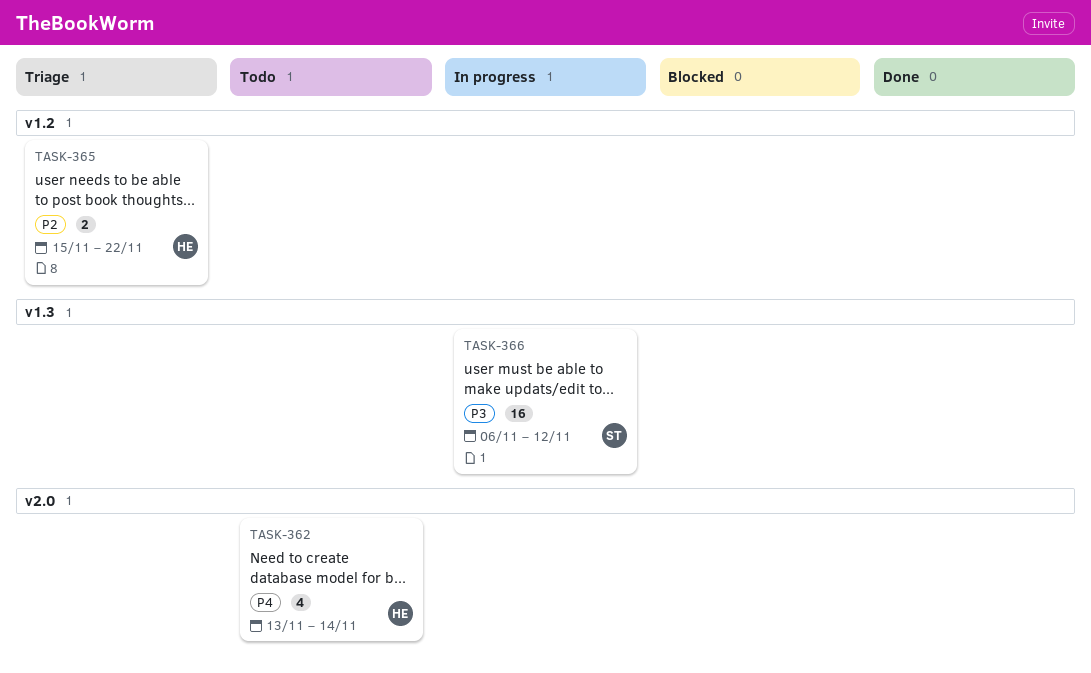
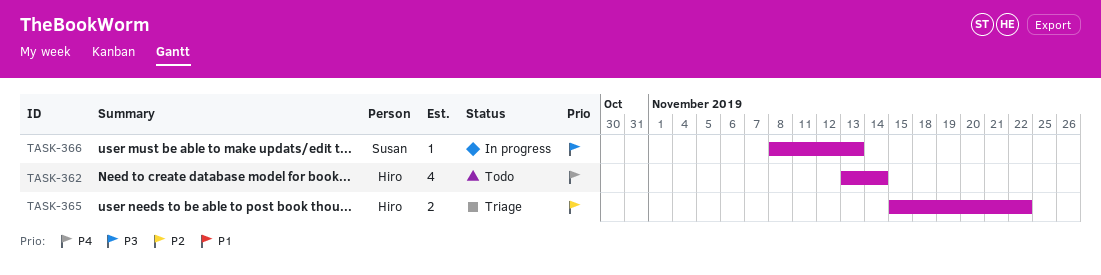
TASK-366, estimate: 16 -> 1
TASK-366, start: Nov 6 -> Nov 8
TASK-366, due: Nov 12 -> Nov 13

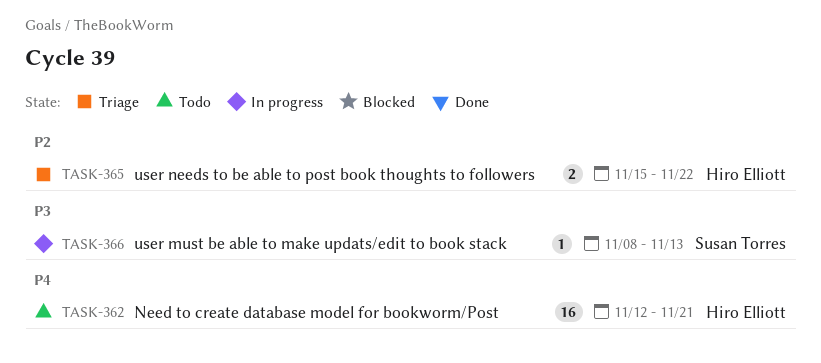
TASK-362, estimate: 4 -> 16
TASK-362, start: Nov 13 -> Nov 12
TASK-362, due: Nov 14 -> Nov 21

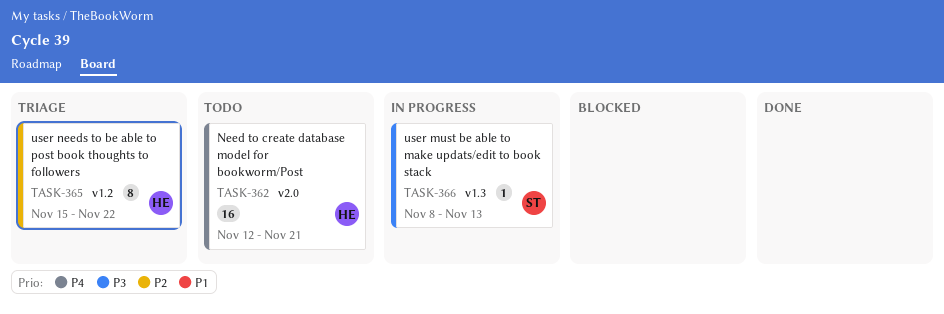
TASK-365, estimate: 2 -> 8

